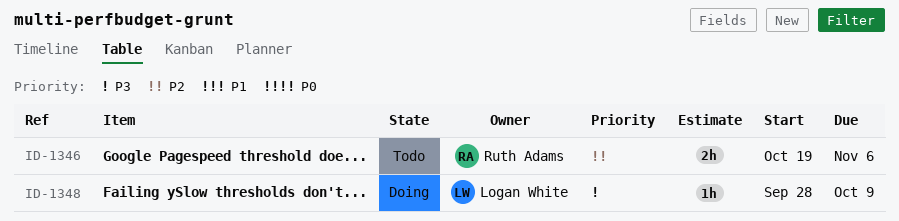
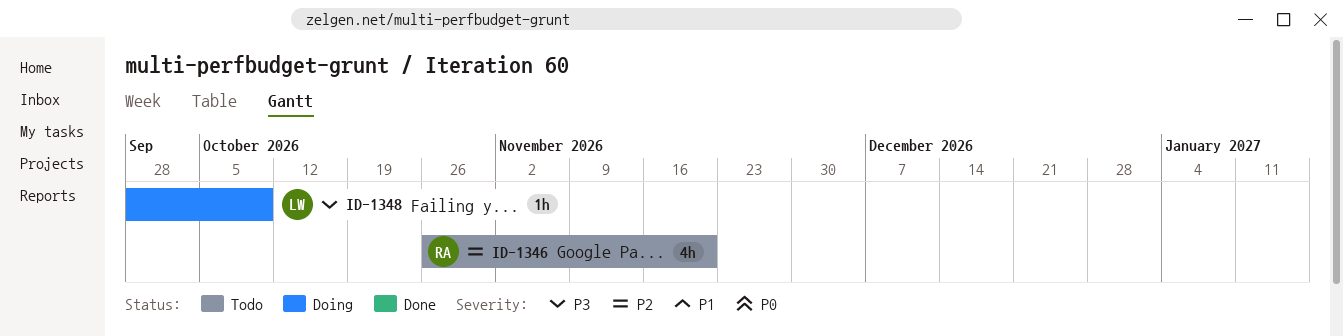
ID-1346, estimate: 2h -> 4h
ID-1346, start: Oct 19 -> Oct 26
ID-1346, due: Nov 6 -> Nov 20

